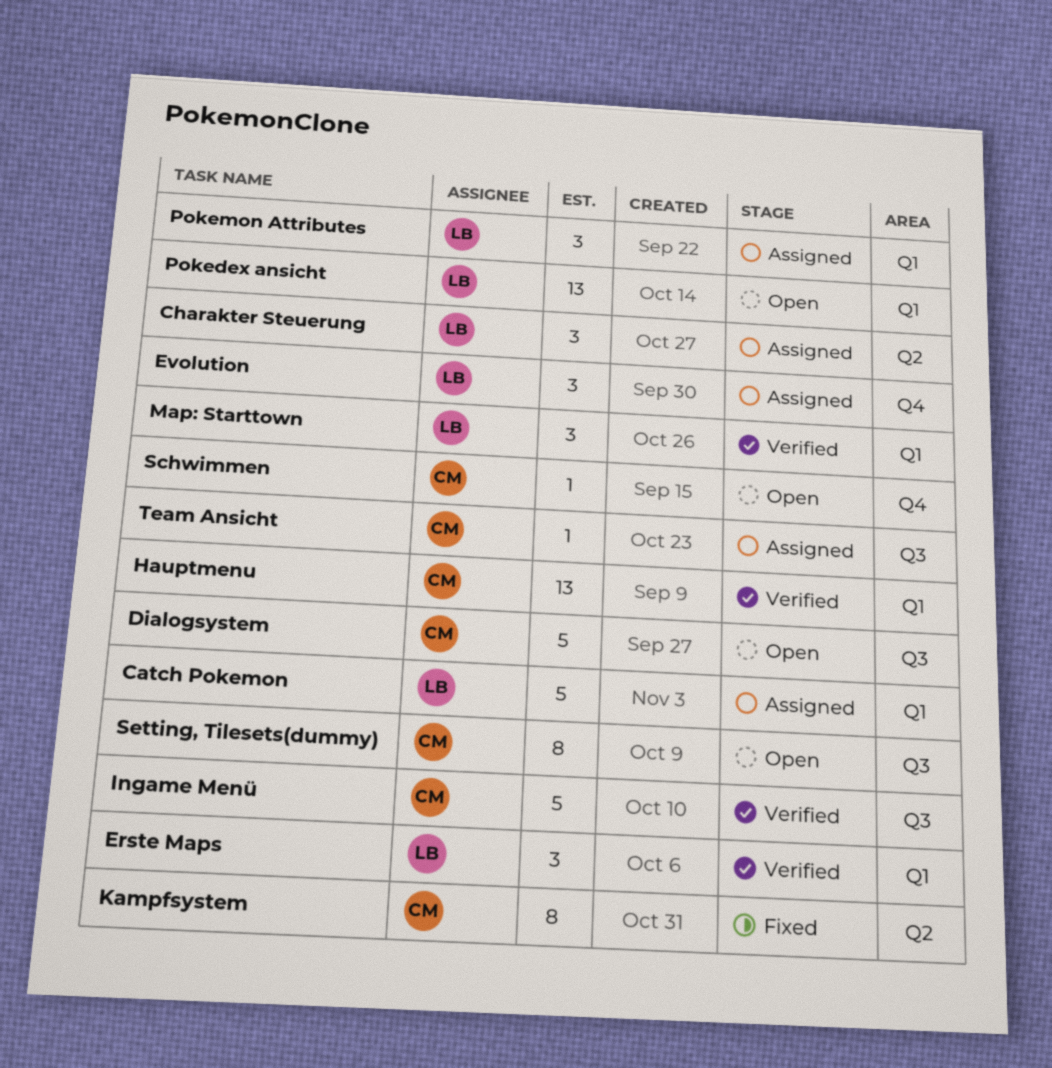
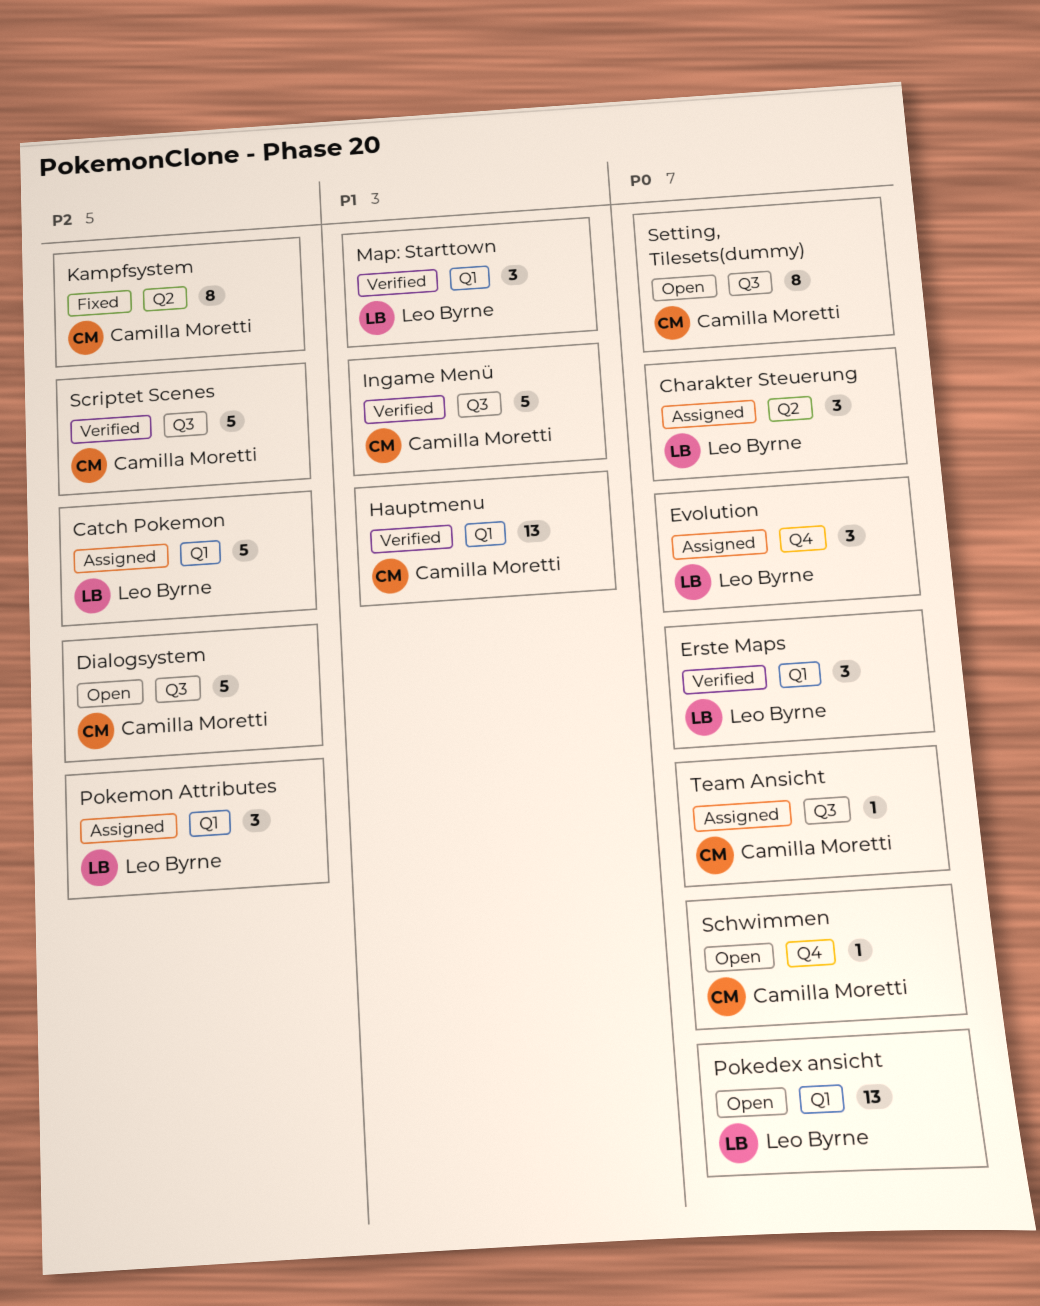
Scriptet Scenes: none -> present

